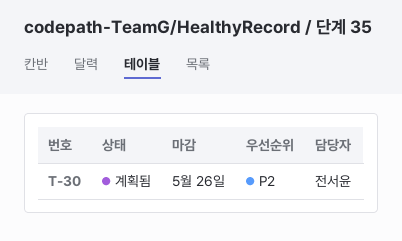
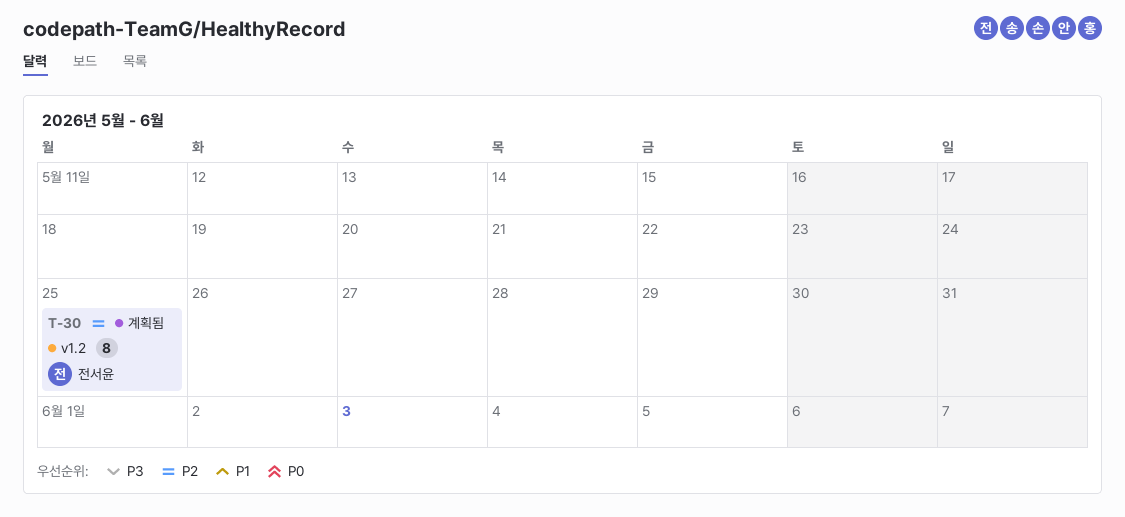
T-30, due: May 26 -> May 25

